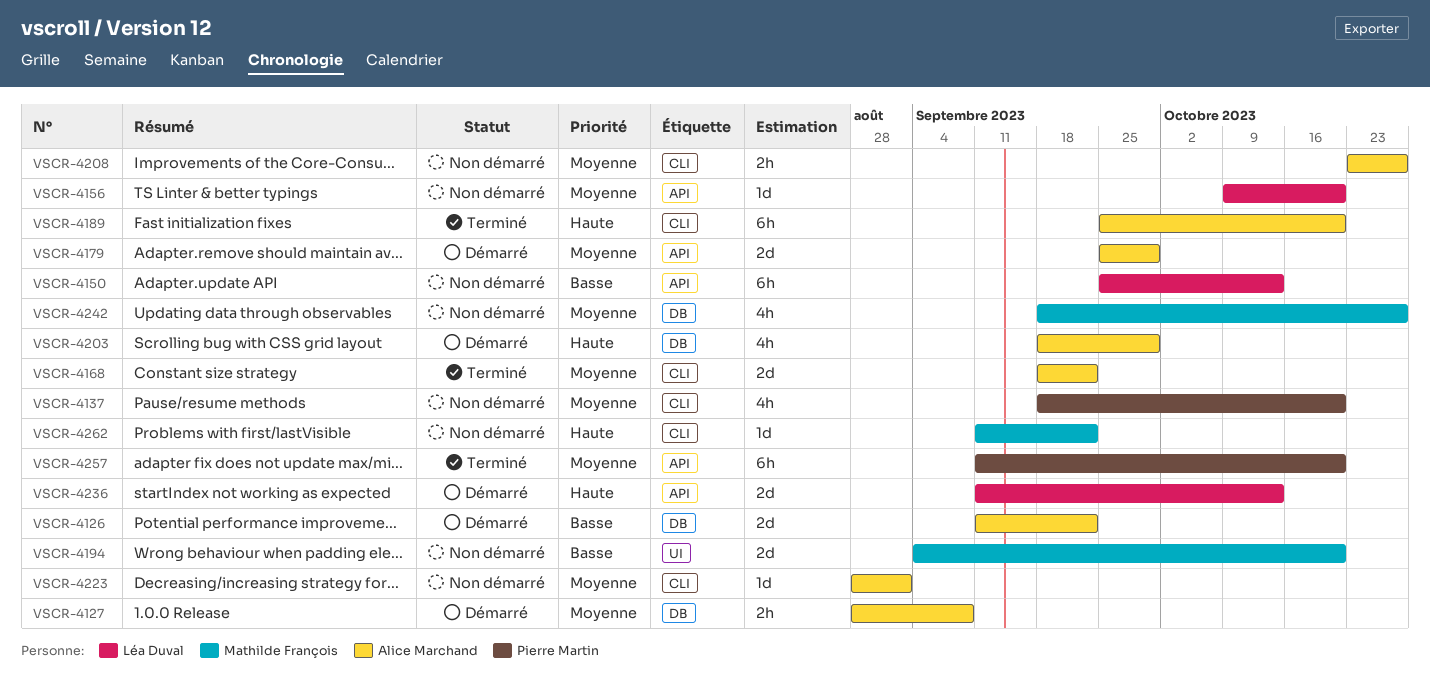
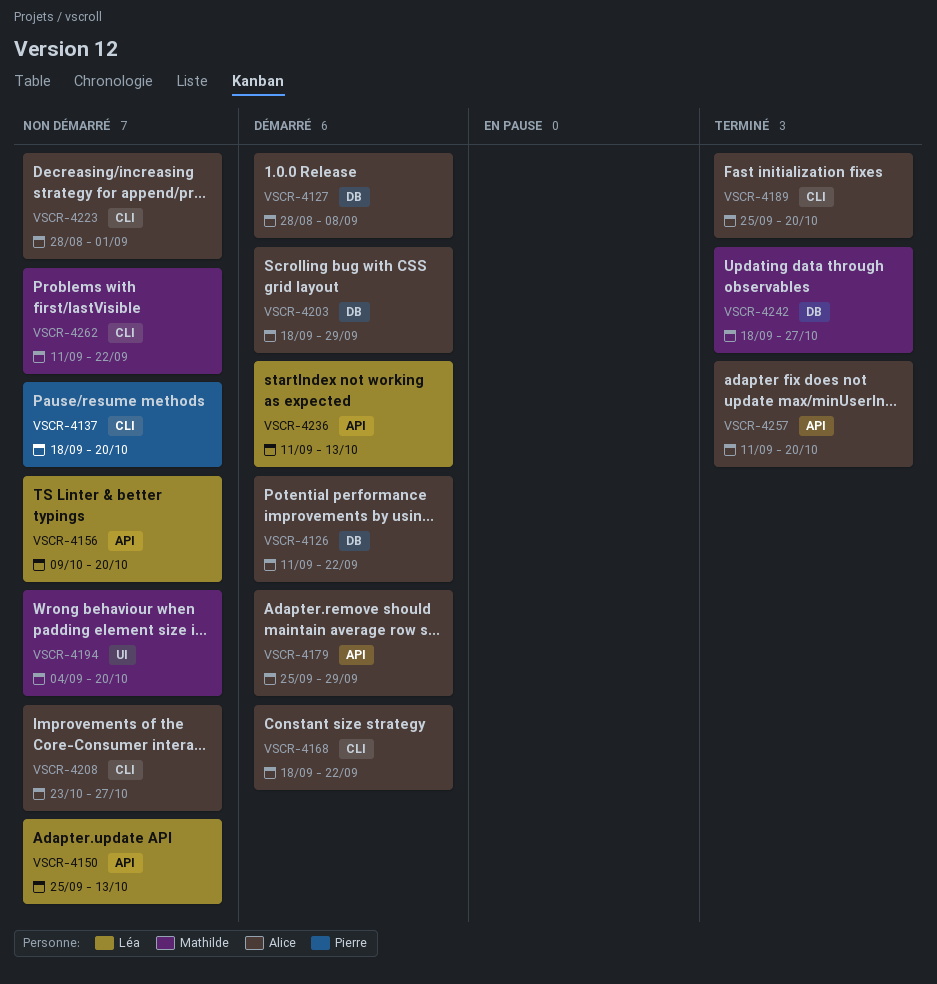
VSCR-4168, status: Terminé -> Démarré
VSCR-4242, status: Non démarré -> Terminé
VSCR-4257, owner: Pierre Martin -> Alice Marchand

